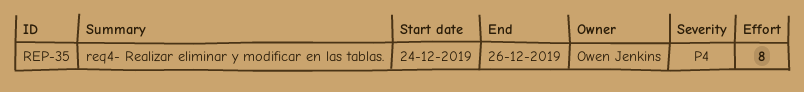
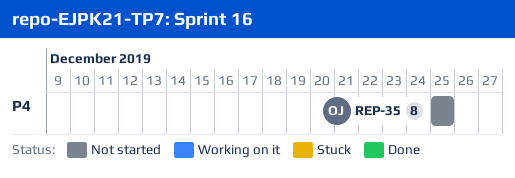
REP-35, start: Dec 24 -> Dec 25
REP-35, due: Dec 26 -> Dec 25

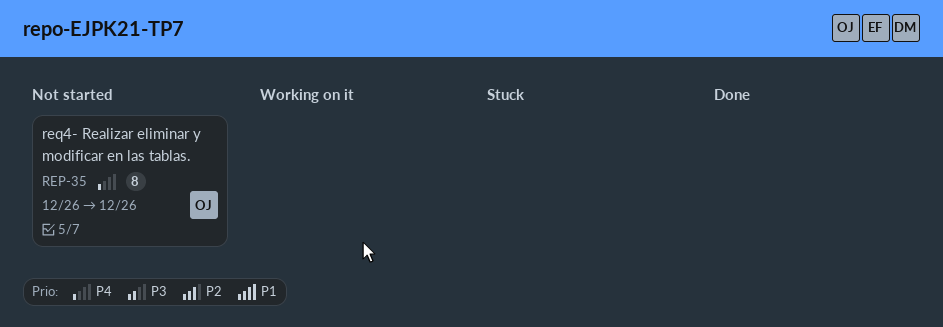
REP-35, start: Dec 25 -> Dec 26
REP-35, due: Dec 25 -> Dec 26

